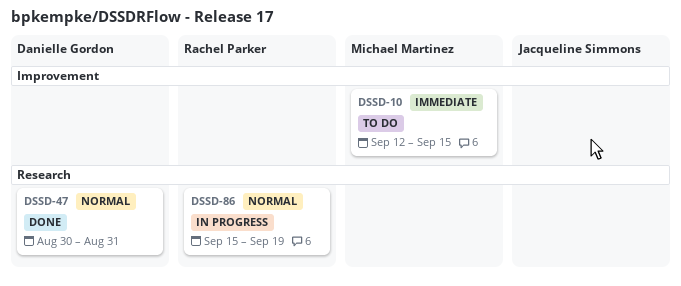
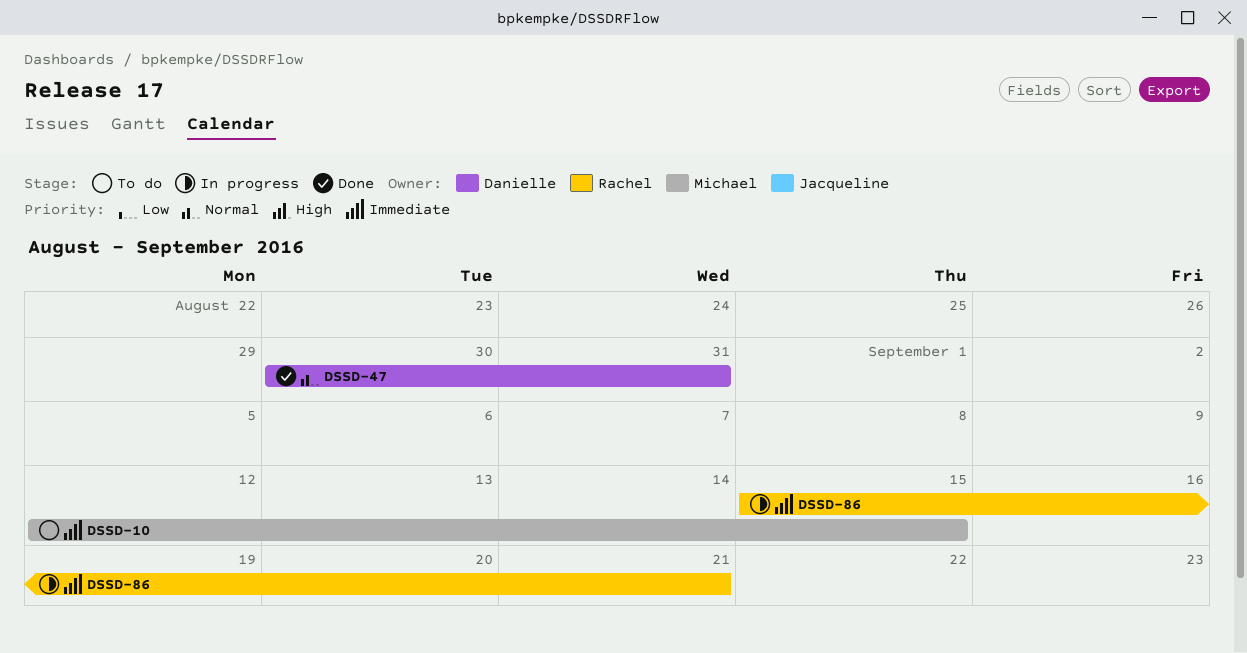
DSSD-86, priority: Normal -> Immediate
DSSD-86, due: Sep 19 -> Sep 21

